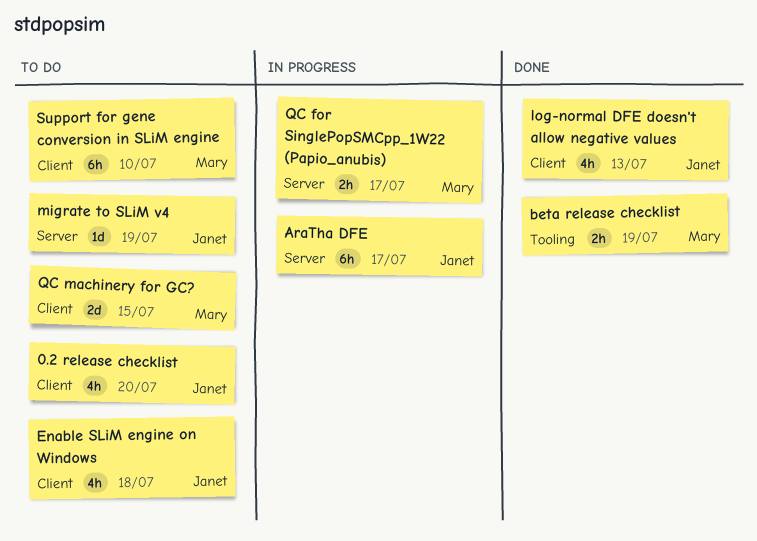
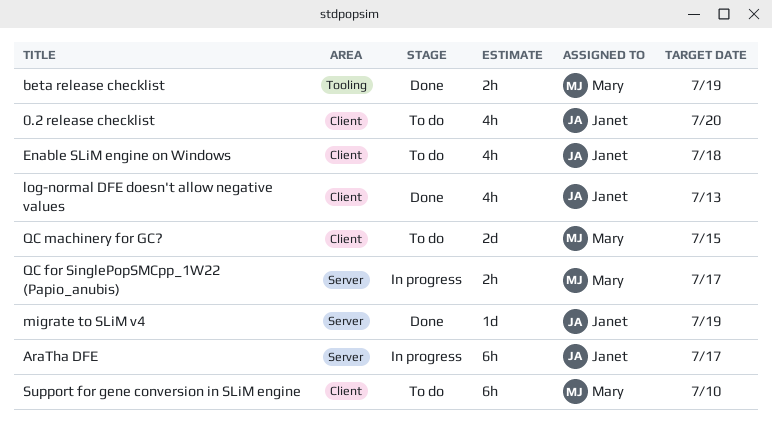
migrate to SLiM v4, status: To do -> Done

